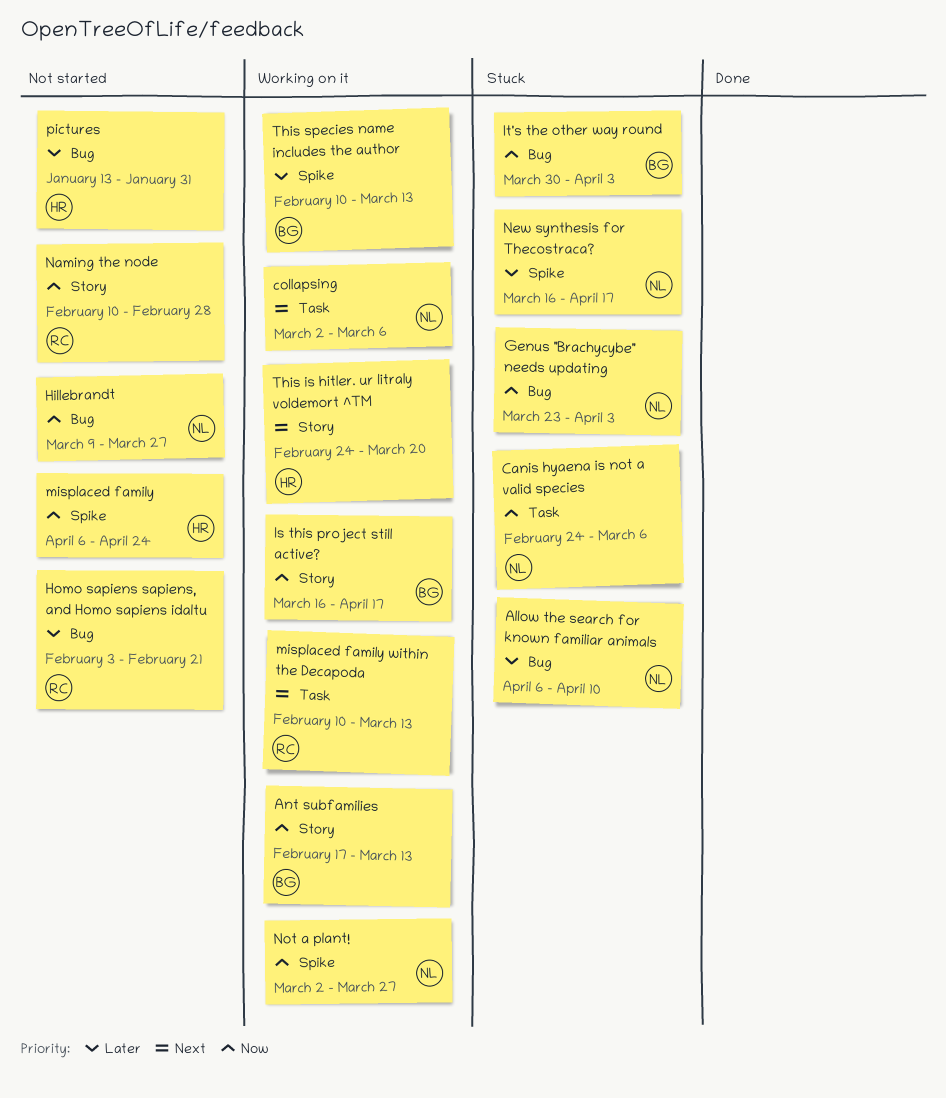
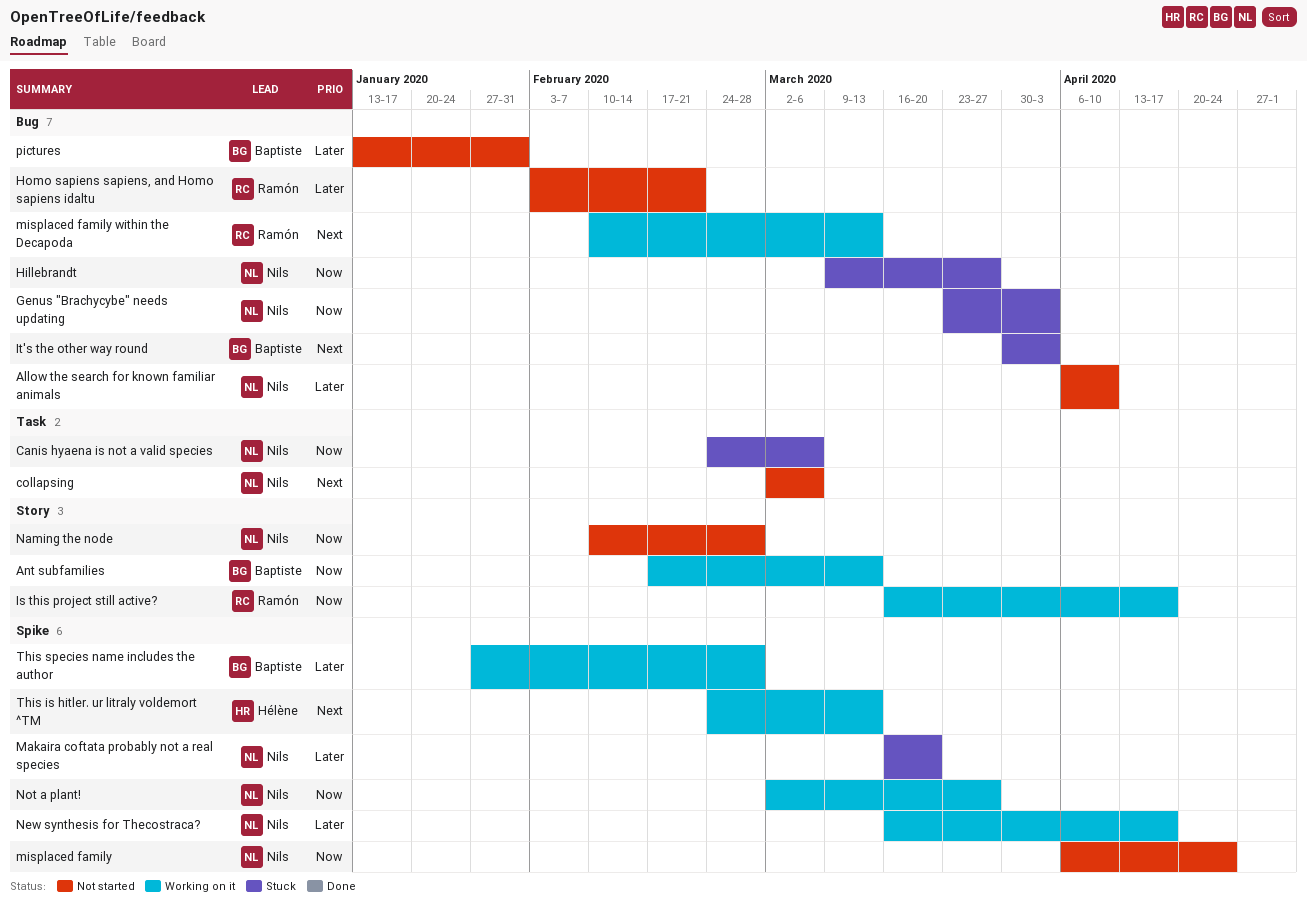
Allow the search for known familiar animals, status: Stuck -> Not started
collapsing, status: Working on it -> Not started
Hillebrandt, status: Not started -> Stuck
Is this project still active?, owner: Baptiste -> Ramón
It's the other way round, priority: Now -> Next
Makaira coftata probably not a real species: none -> present
misplaced family, owner: Hélène -> Nils
misplaced family within the Decapoda, label: Task -> Bug
Naming the node, owner: Ramón -> Nils
New synthesis for Thecostraca?, status: Stuck -> Working on it
pictures, owner: Hélène -> Baptiste
This is hitler. ur litraly voldemort ^TM, label: Story -> Spike
This is hitler. ur litraly voldemort ^TM, due: Mar 20 -> Mar 13
This species name includes the author, start: Feb 10 -> Jan 27
This species name includes the author, due: Mar 13 -> Feb 28

